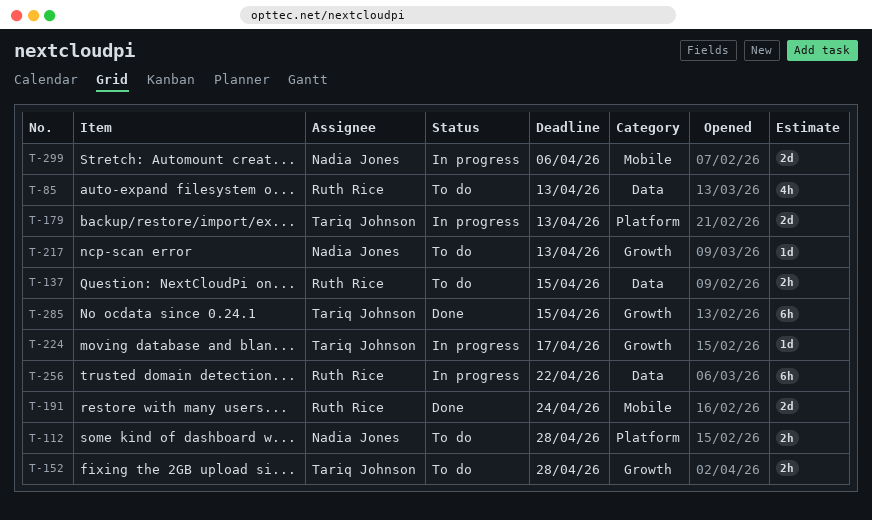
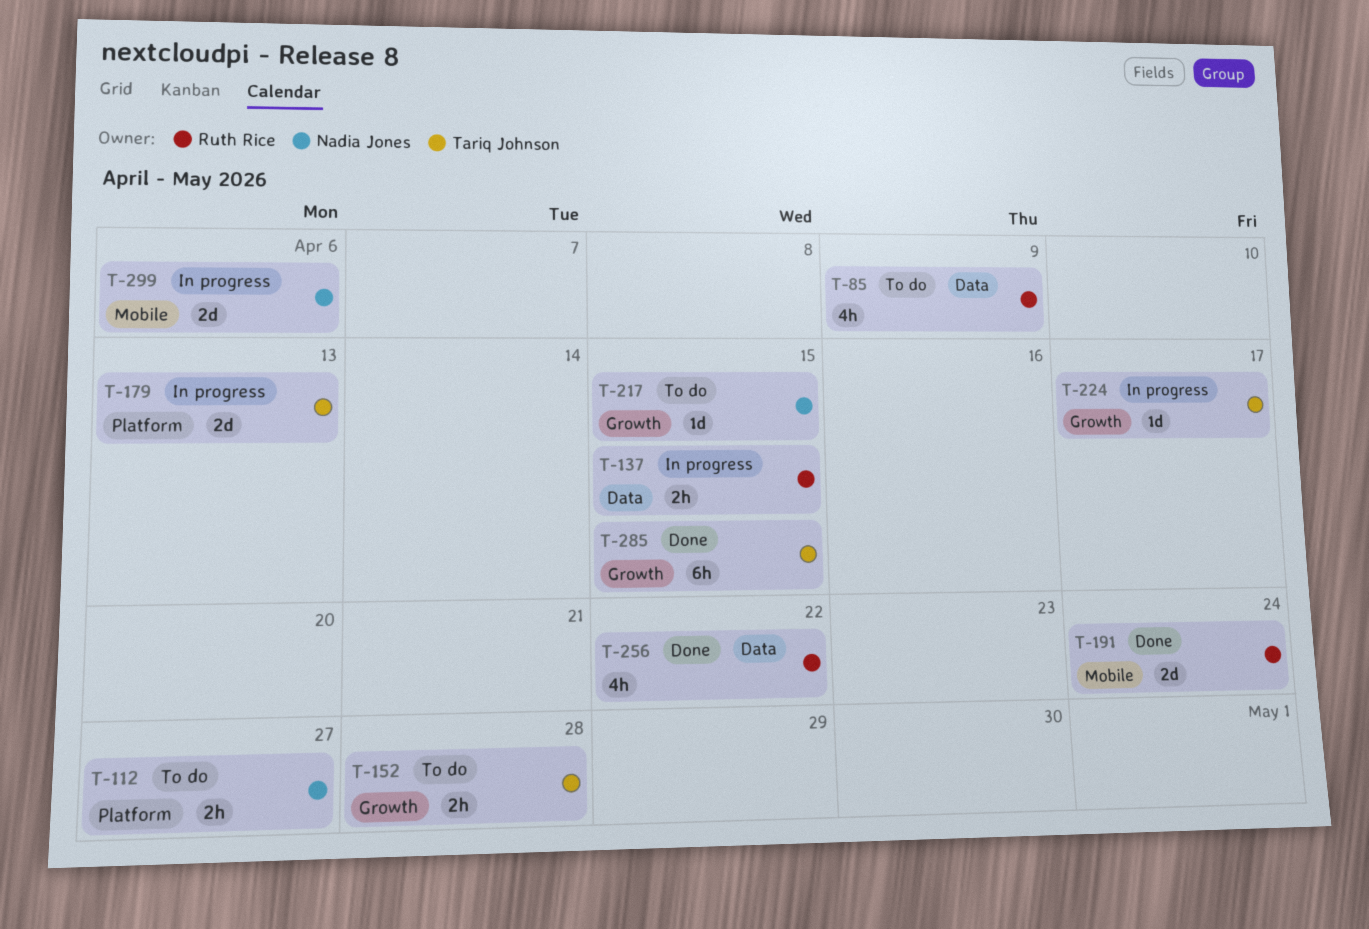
T-85, due: Apr 13 -> Apr 9
T-112, due: Apr 28 -> Apr 27
T-137, status: To do -> In progress
T-217, due: Apr 13 -> Apr 15
T-256, status: In progress -> Done
T-256, estimate: 6h -> 4h

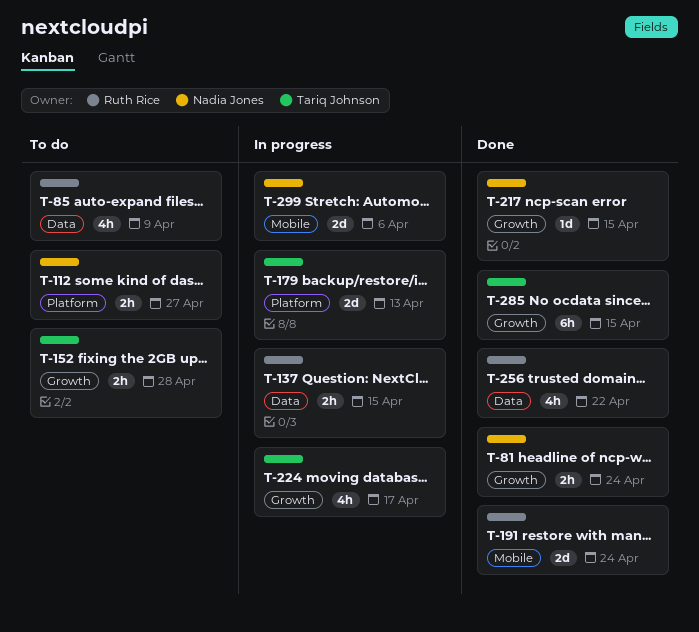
T-81: none -> present
T-217, status: To do -> Done
T-224, estimate: 1d -> 4h

